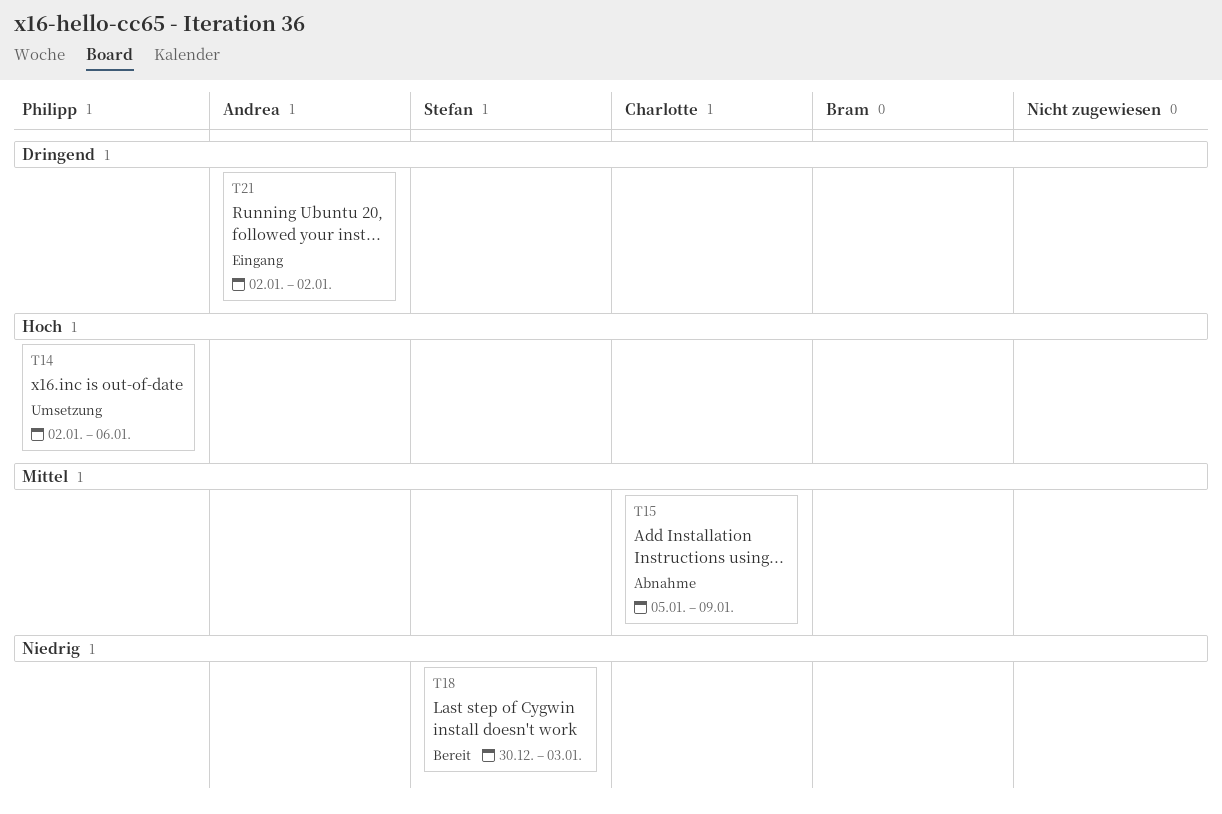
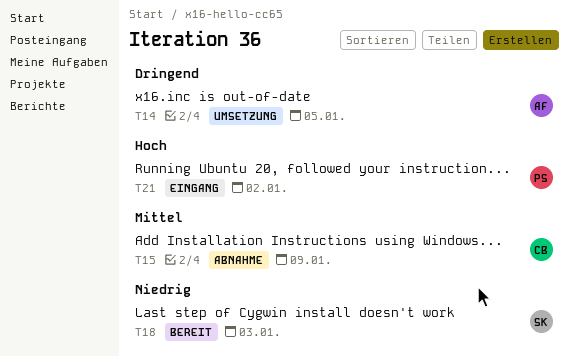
T14, owner: Philipp -> Andrea
T14, priority: Hoch -> Dringend
T14, due: Jan 6 -> Jan 5
T21, owner: Andrea -> Philipp
T21, priority: Dringend -> Hoch

